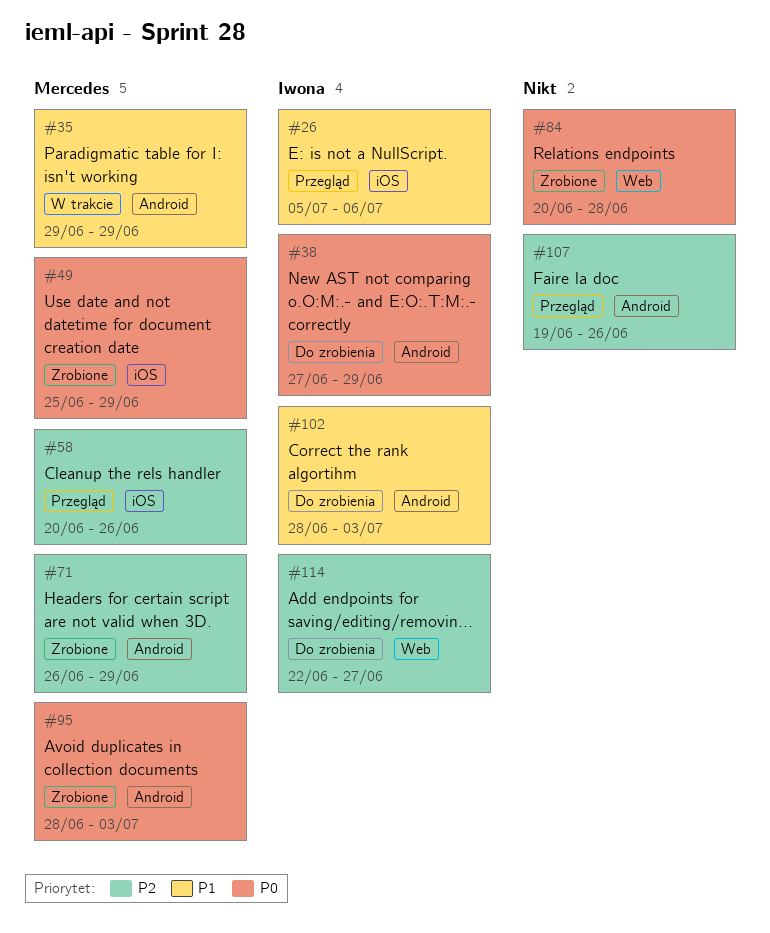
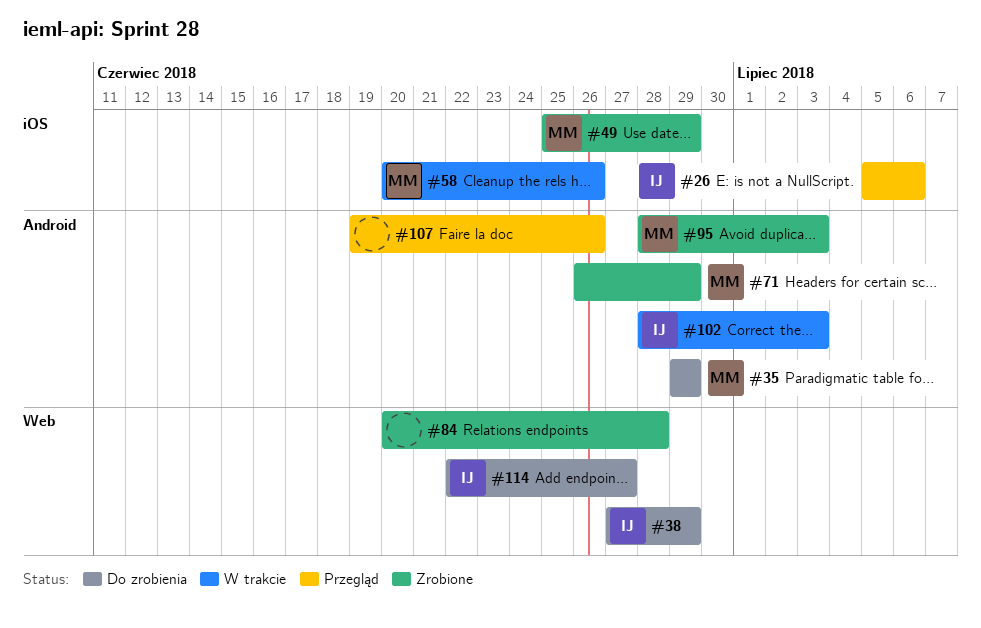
#35, status: W trakcie -> Do zrobienia
#38, label: Android -> Web
#58, status: Przegląd -> W trakcie
#102, status: Do zrobienia -> W trakcie

